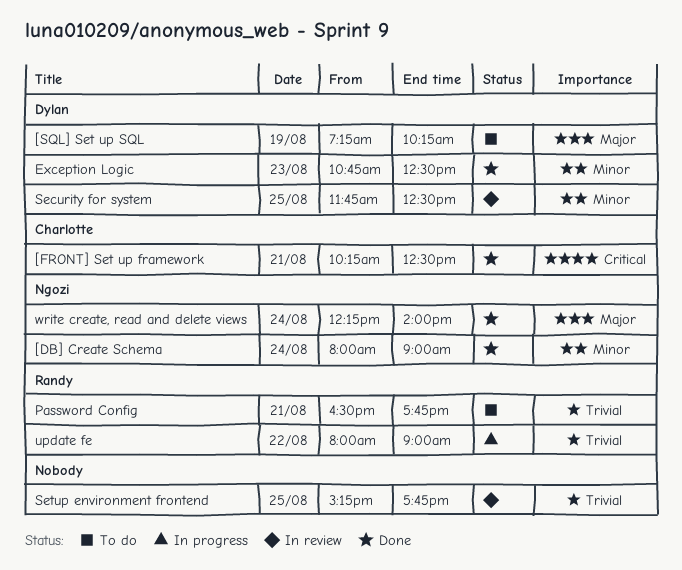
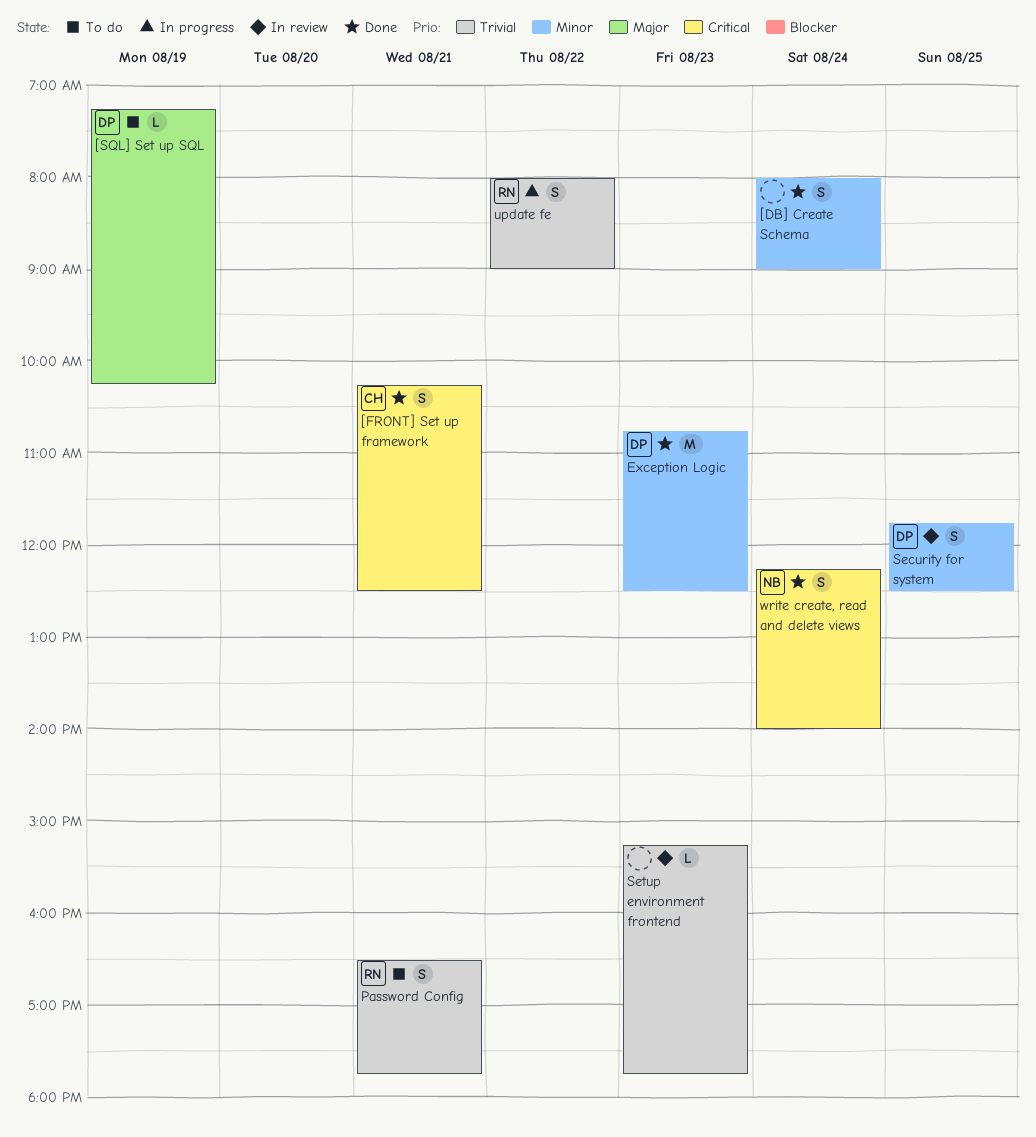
[DB] Create Schema, owner: Ngozi -> none
Setup environment frontend, day: Aug 25 -> Aug 23
write create, read and delete views, priority: Major -> Critical

